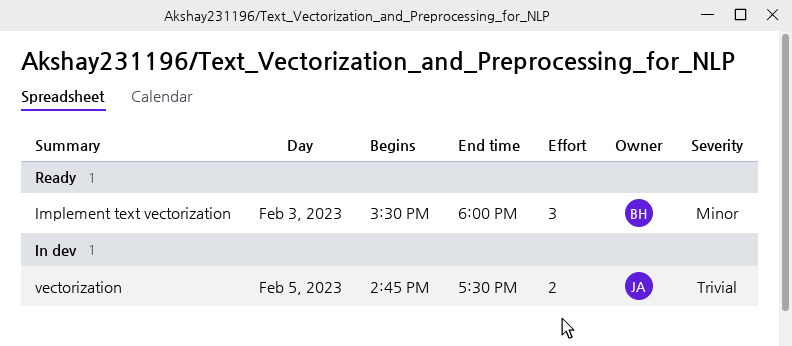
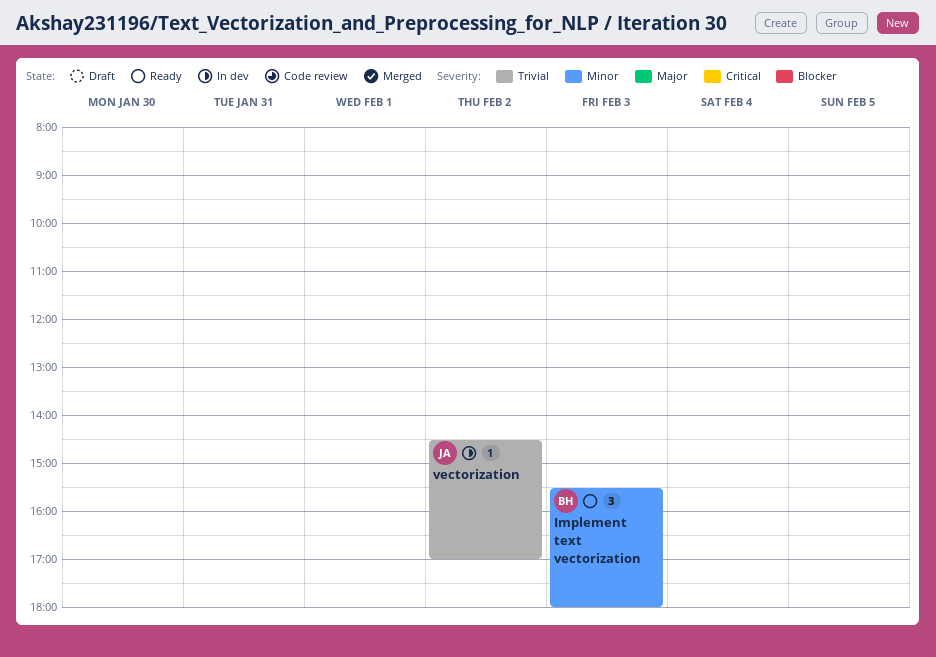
vectorization, estimate: 2 -> 1
vectorization, day: Feb 5 -> Feb 2
vectorization, begins: 14:45 -> 14:30
vectorization, ends: 17:30 -> 17:00

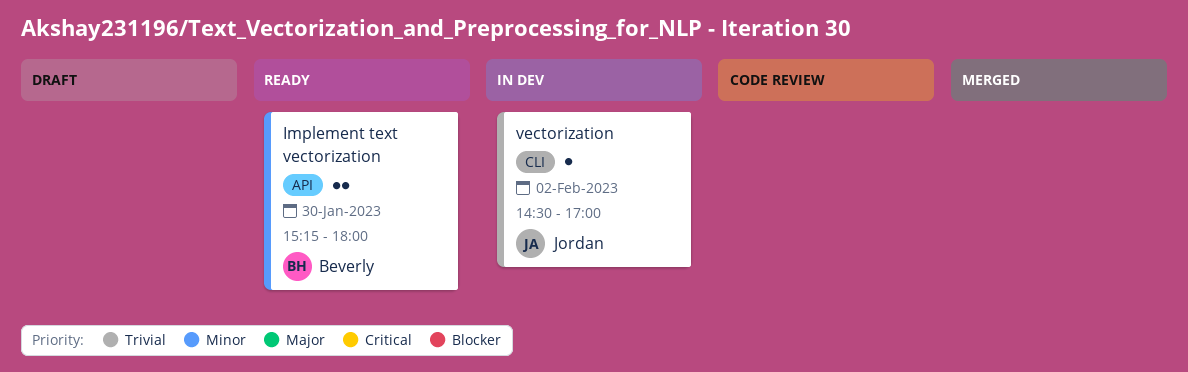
Implement text vectorization, estimate: 3 -> 2
Implement text vectorization, day: Feb 3 -> Jan 30
Implement text vectorization, begins: 15:30 -> 15:15

